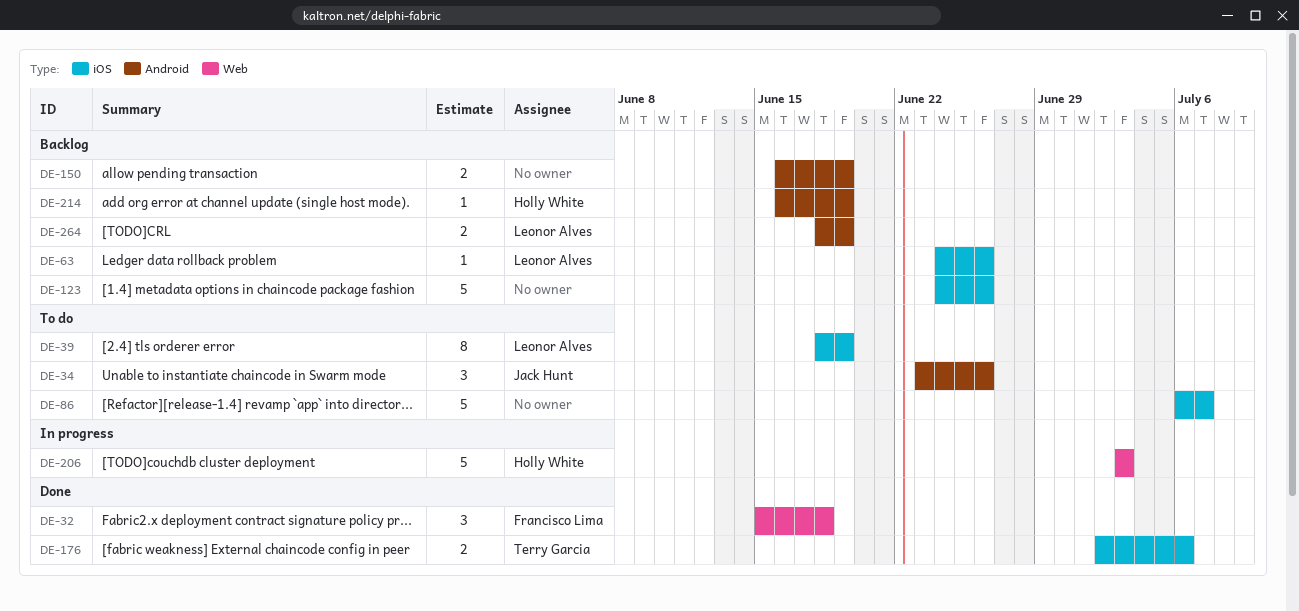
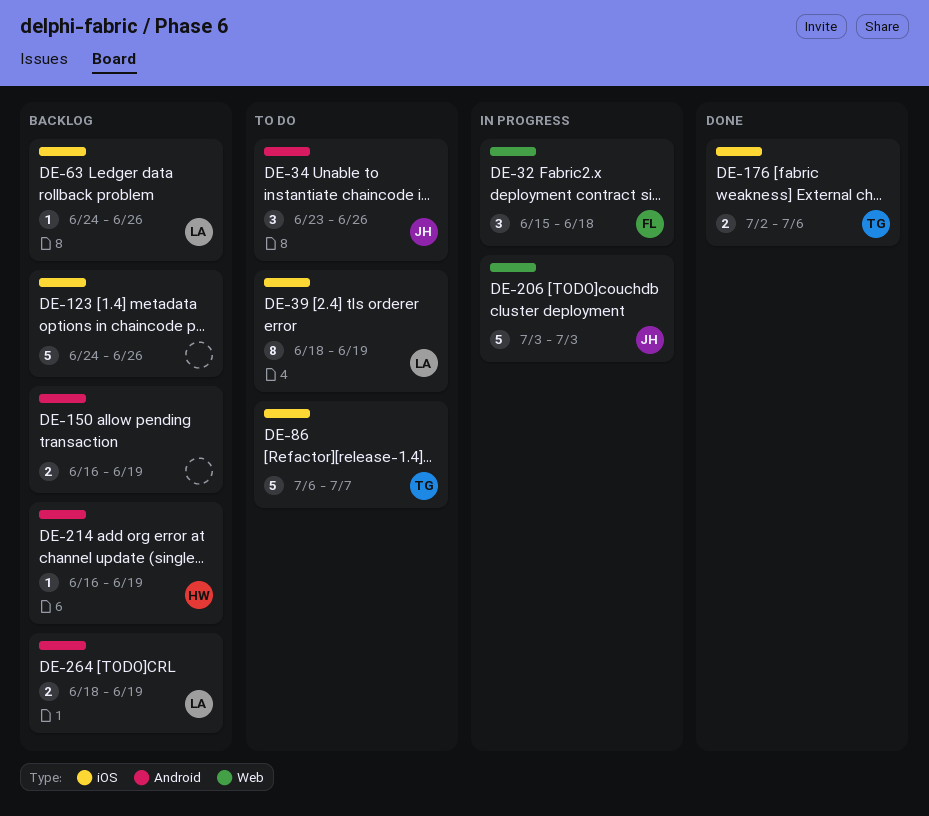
DE-32, status: Done -> In progress
DE-86, owner: none -> Terry Garcia
DE-206, owner: Holly White -> Jack Hunt

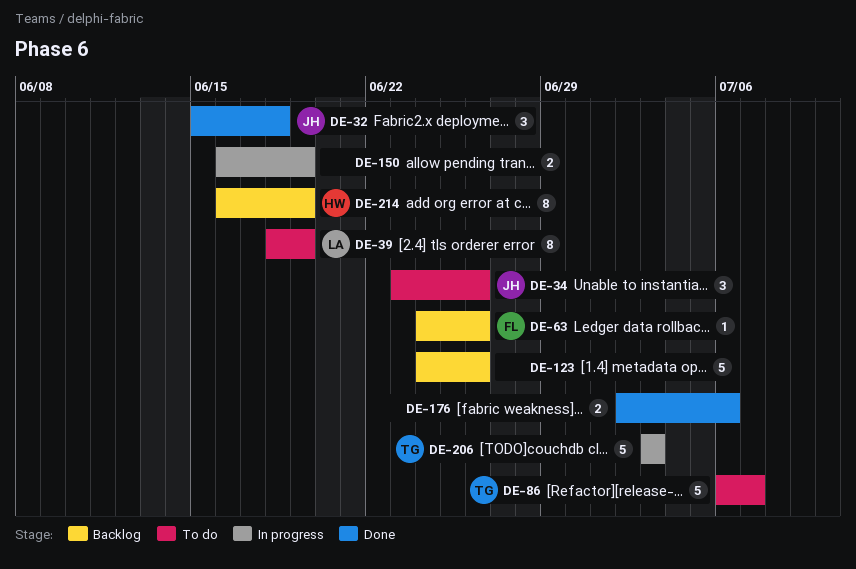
DE-32, status: In progress -> Done
DE-32, owner: FL -> JH
DE-63, owner: LA -> FL
DE-150, status: Backlog -> In progress
DE-176, owner: TG -> none
DE-206, owner: JH -> TG
DE-214, estimate: 1 -> 8
DE-264: present -> none

